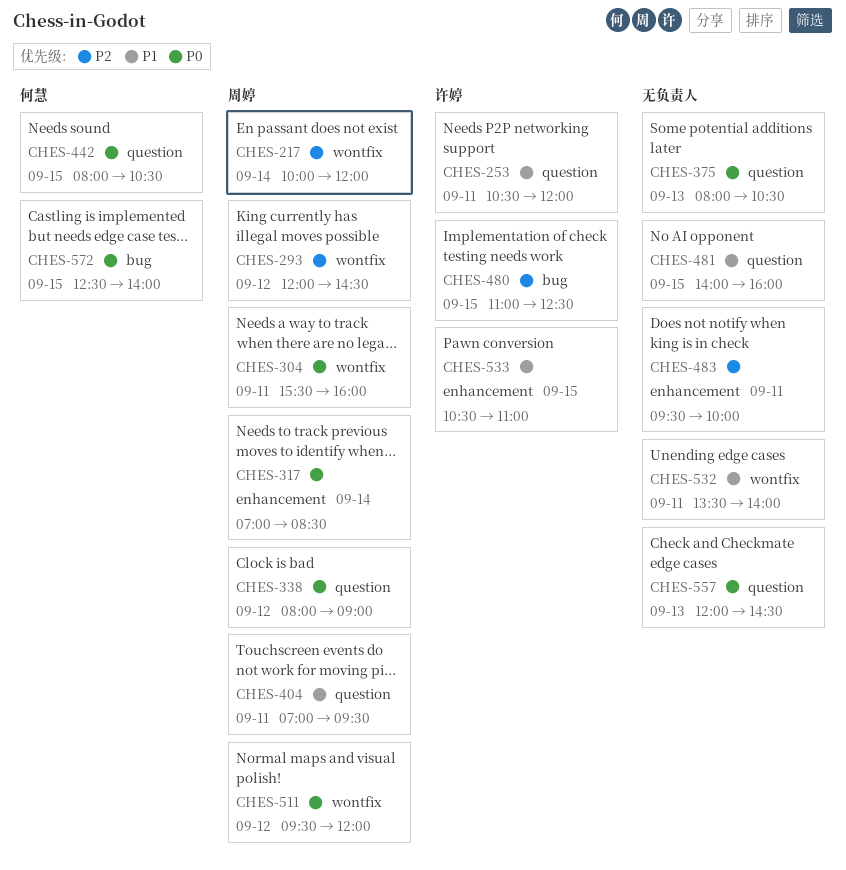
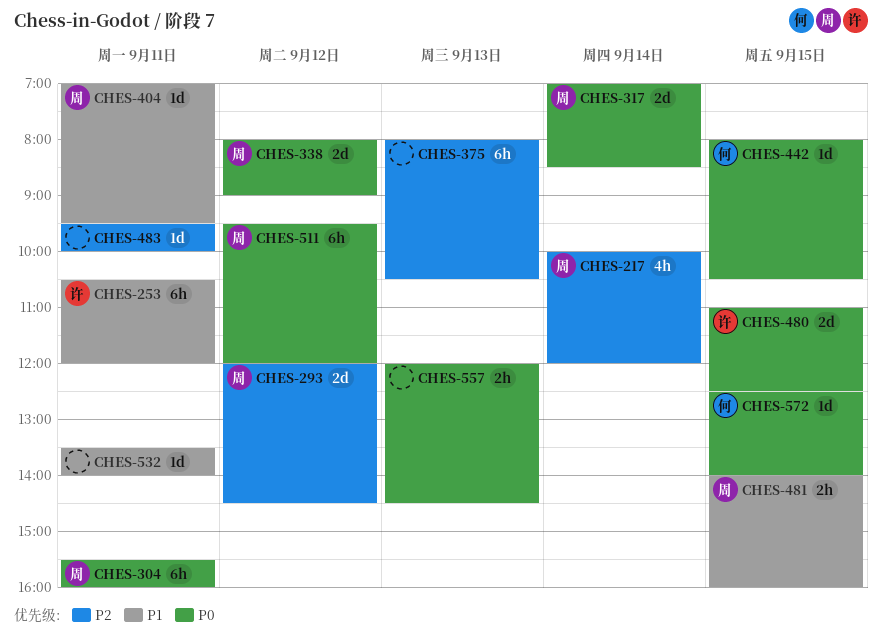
CHES-375, priority: P0 -> P2
CHES-480, priority: P2 -> P0
CHES-481, owner: none -> 周婷
CHES-533: present -> none

